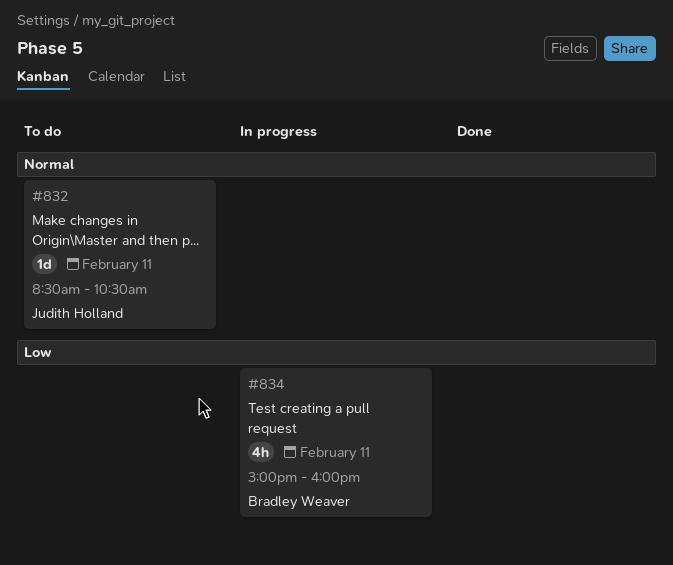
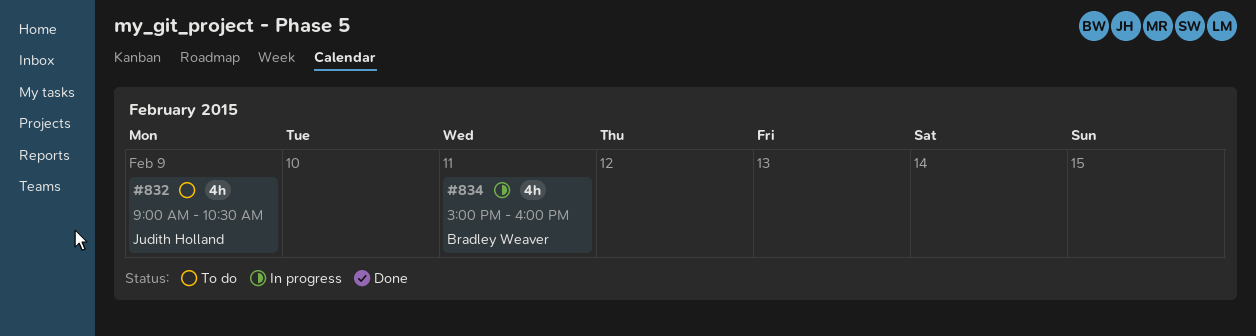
#832, estimate: 1d -> 4h
#832, day: Feb 11 -> Feb 9
#832, begins: 08:30 -> 09:00

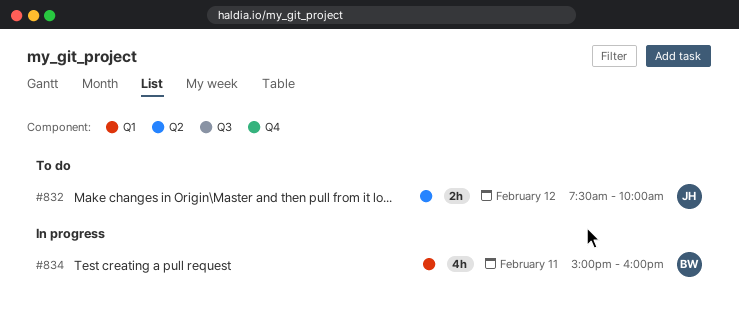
#832, estimate: 4h -> 2h
#832, day: Feb 9 -> Feb 12
#832, begins: 09:00 -> 07:30
#832, ends: 10:30 -> 10:00

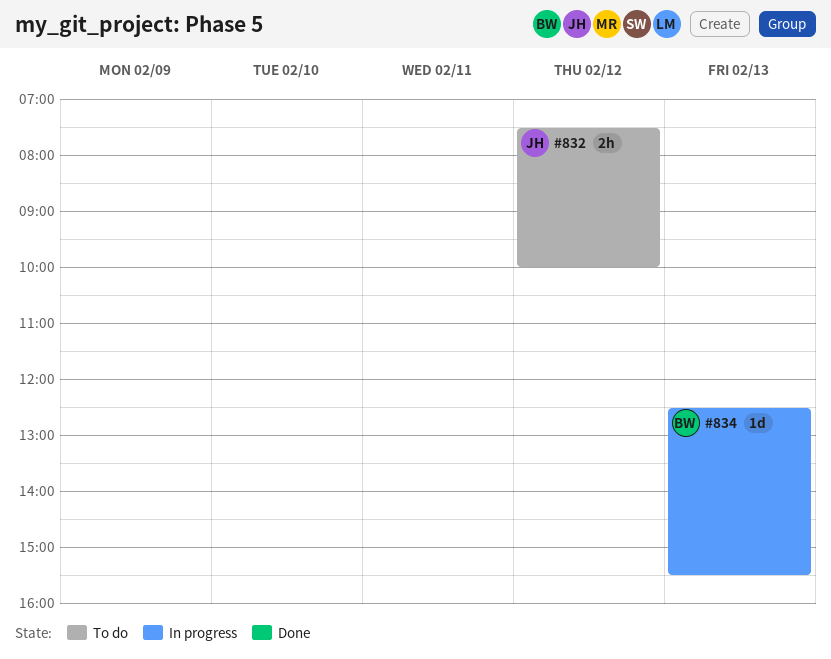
#834, estimate: 4h -> 1d
#834, day: Feb 11 -> Feb 13
#834, begins: 15:00 -> 12:30
#834, ends: 16:00 -> 15:30

